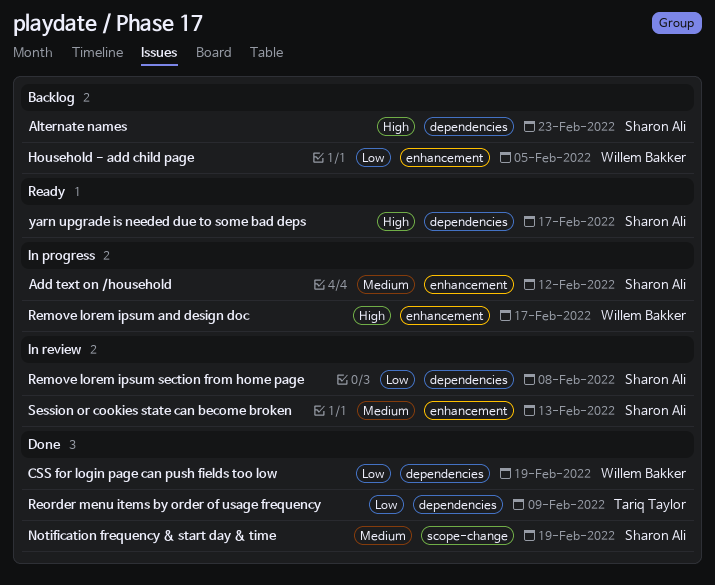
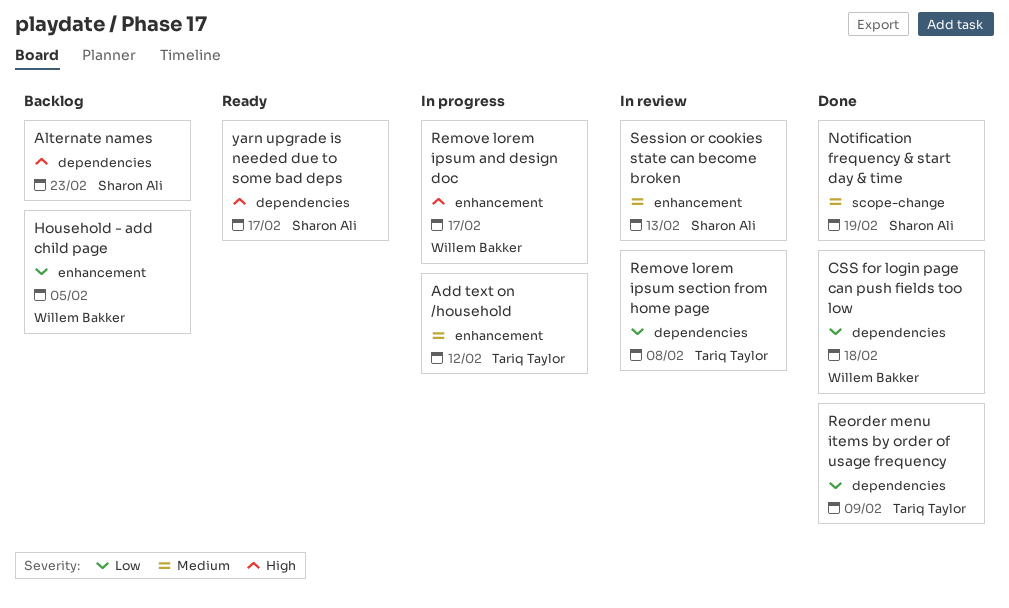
Add text on /household, owner: Sharon Ali -> Tariq Taylor
CSS for login page can push fields too low, due: Feb 19 -> Feb 18
Remove lorem ipsum section from home page, owner: Sharon Ali -> Tariq Taylor

